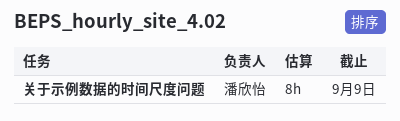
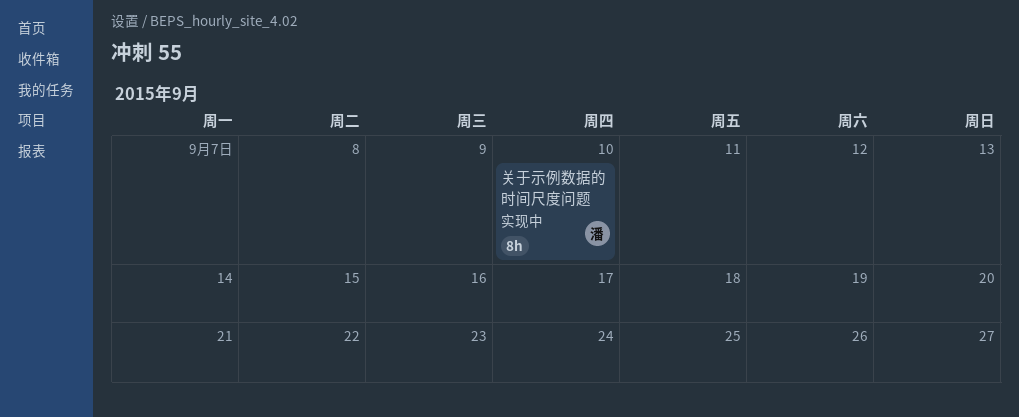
关于示例数据的时间尺度问题, due: Sep 9 -> Sep 10

